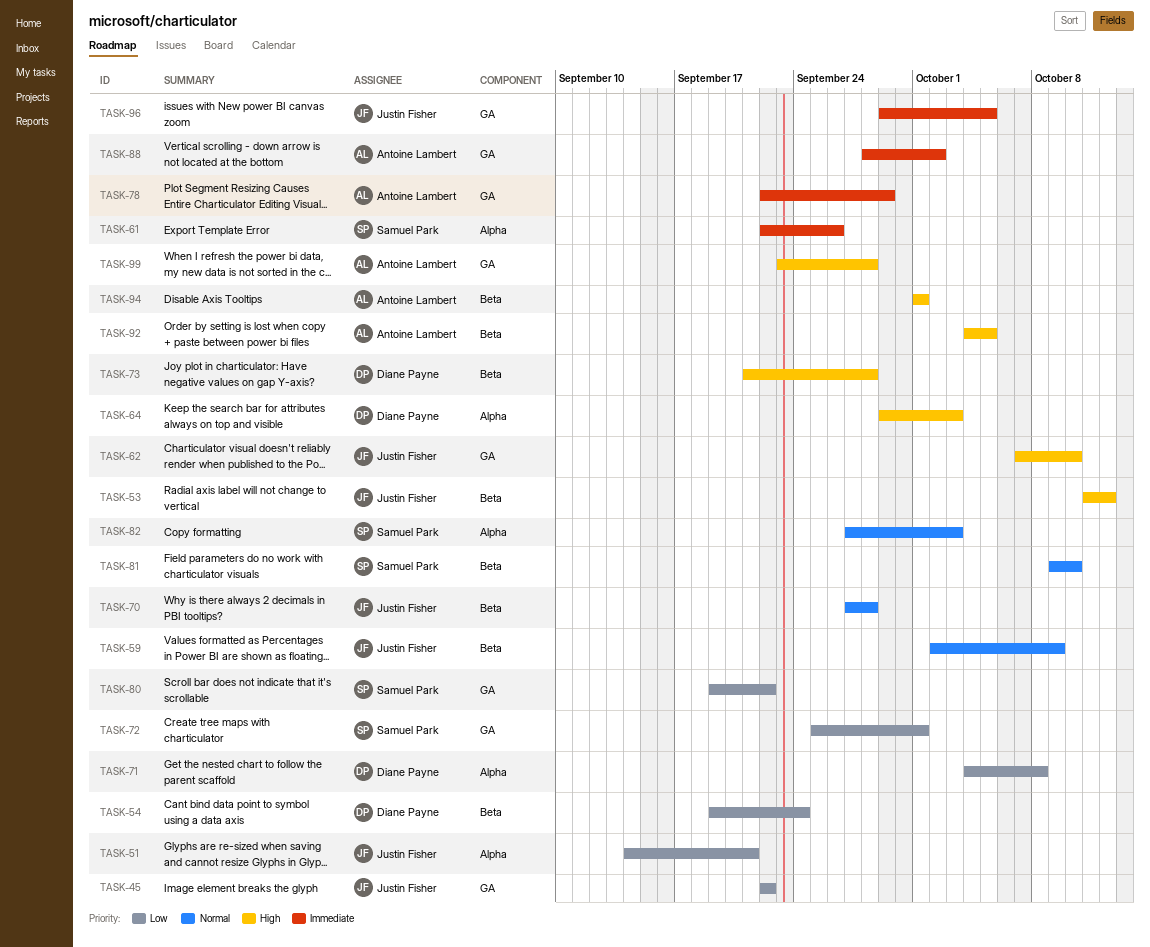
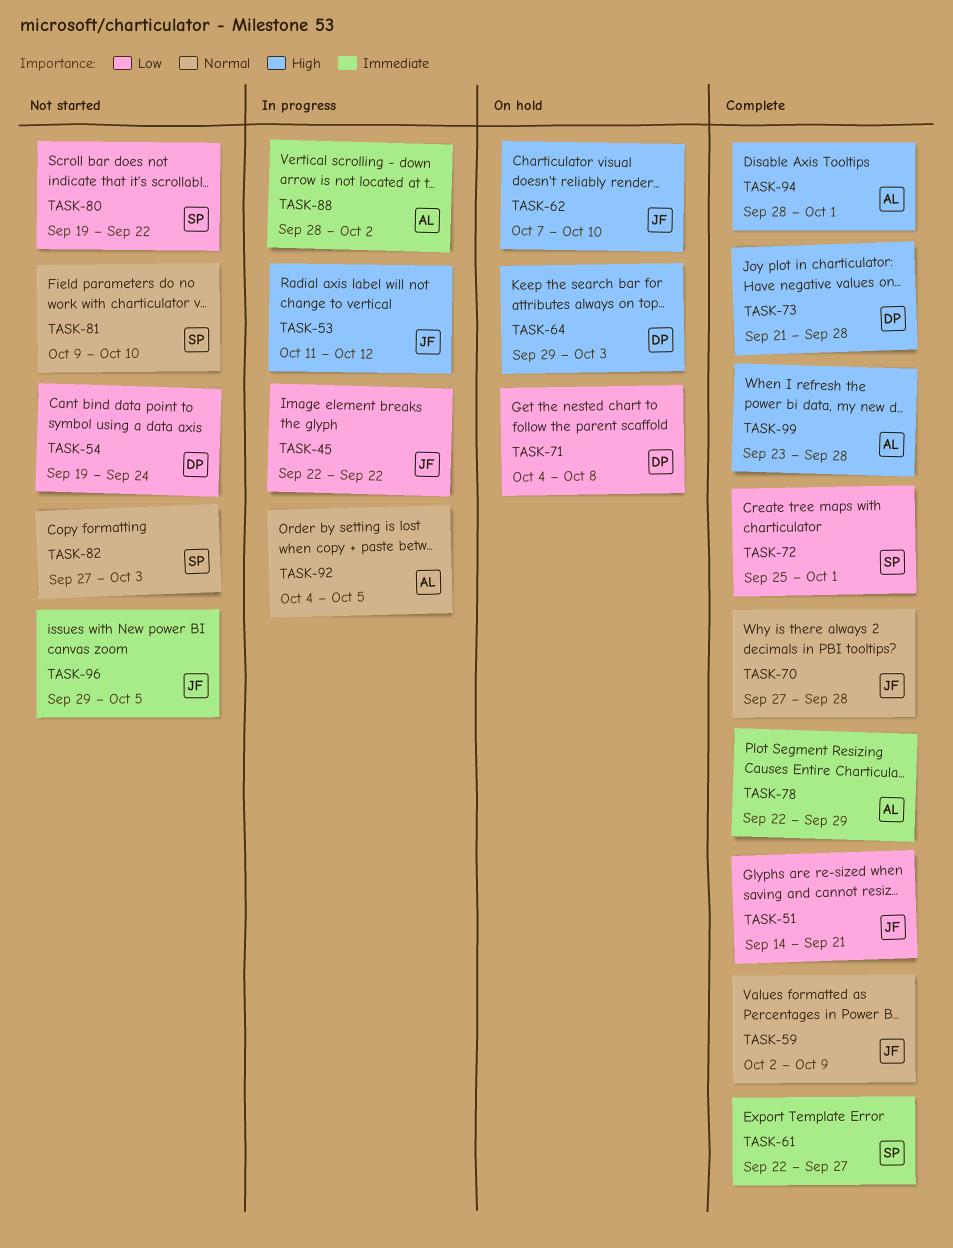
TASK-61, due: Sep 26 -> Sep 27
TASK-92, priority: High -> Normal
TASK-94, start: Oct 1 -> Sep 28

